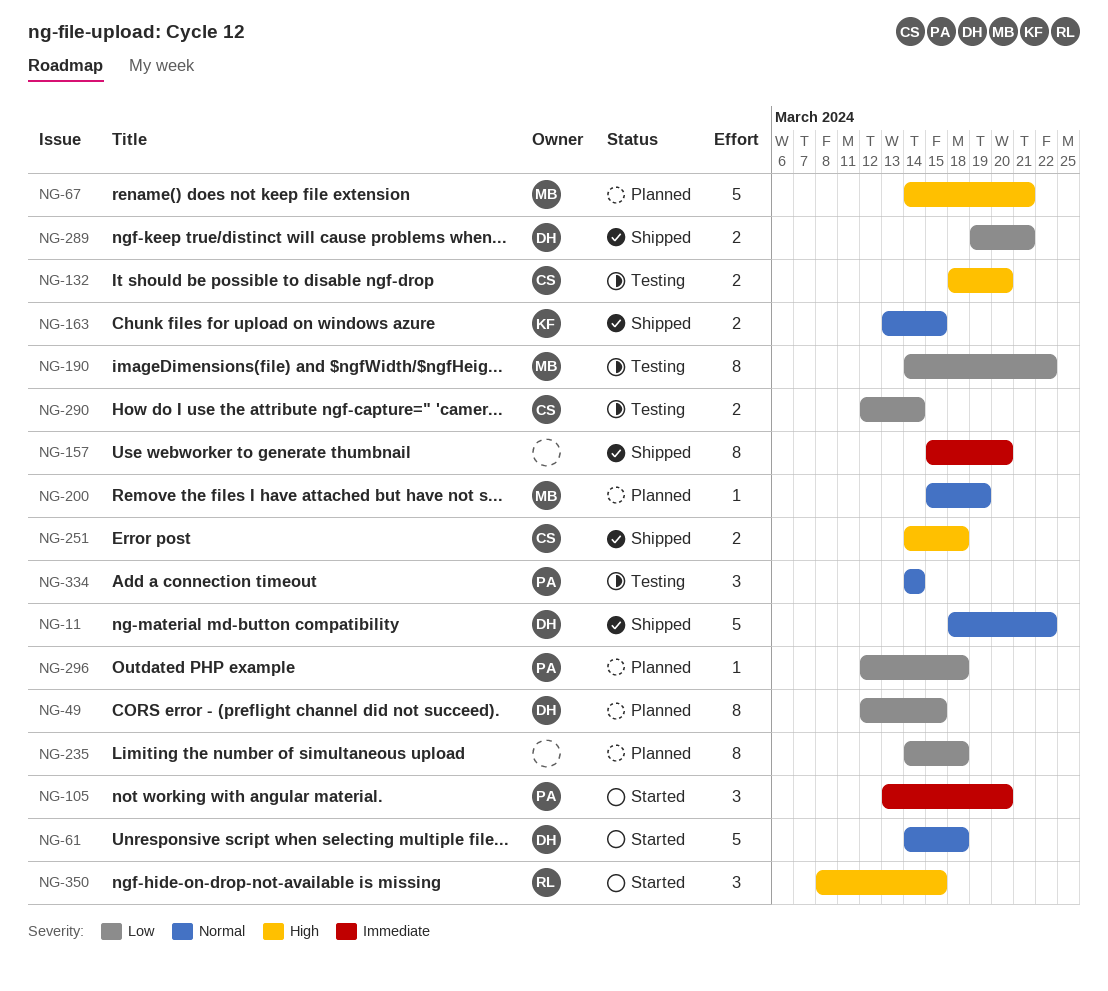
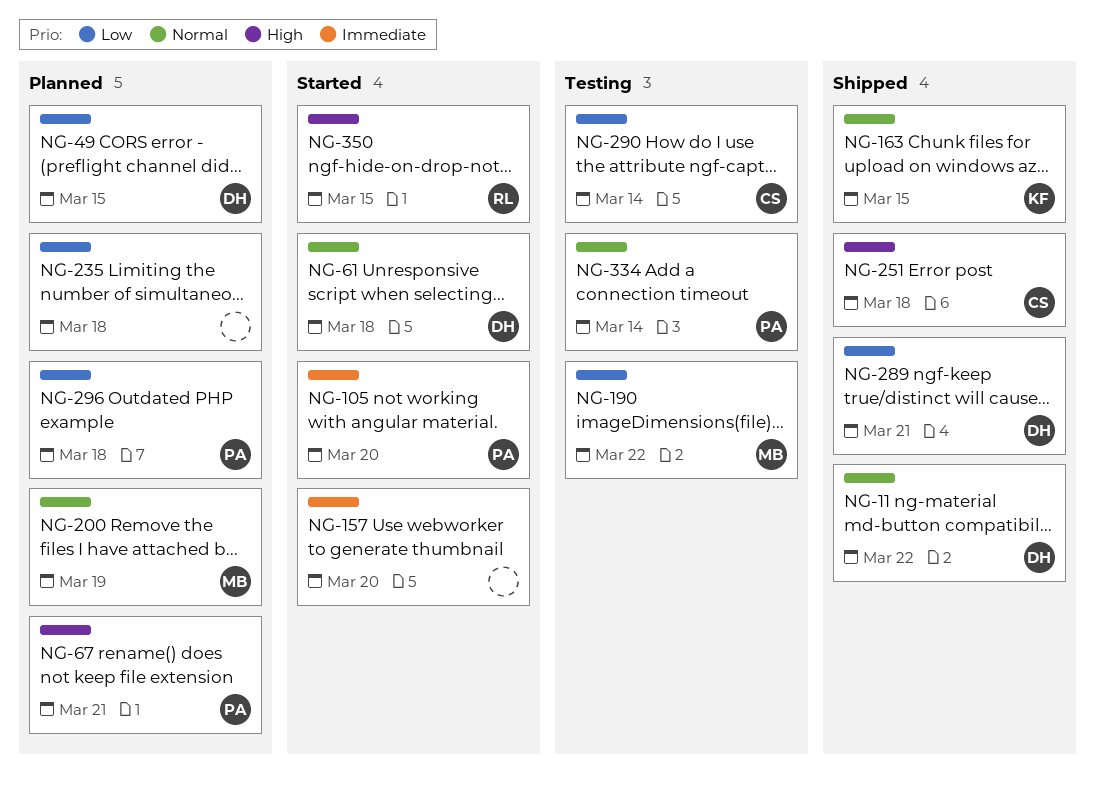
NG-67, owner: MB -> PA
NG-132: present -> none
NG-157, status: Shipped -> Started

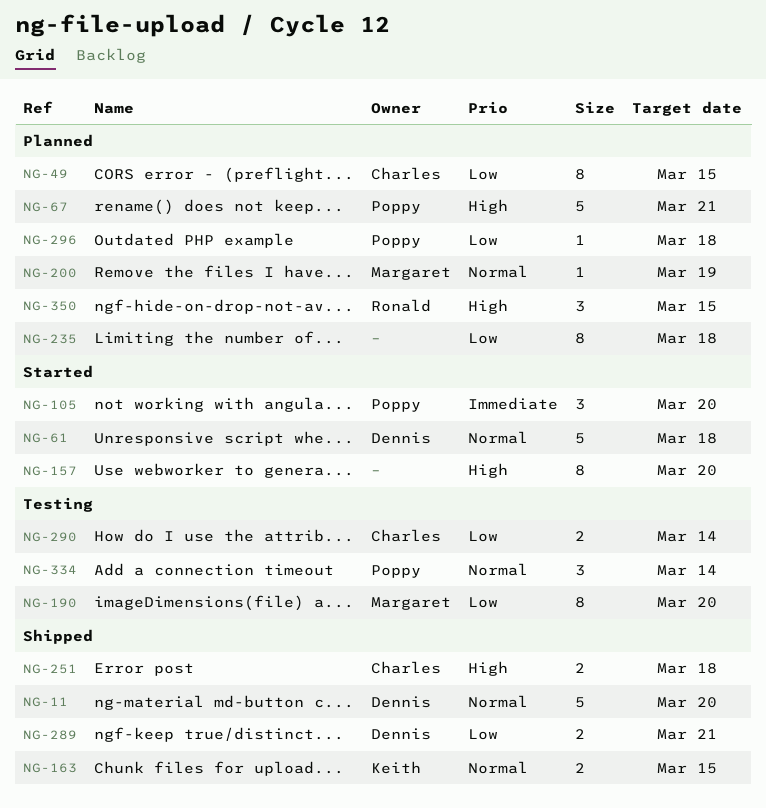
NG-11, due: Mar 22 -> Mar 20
NG-49, owner: Dennis -> Charles
NG-157, priority: Immediate -> High
NG-190, due: Mar 22 -> Mar 20
NG-350, status: Started -> Planned

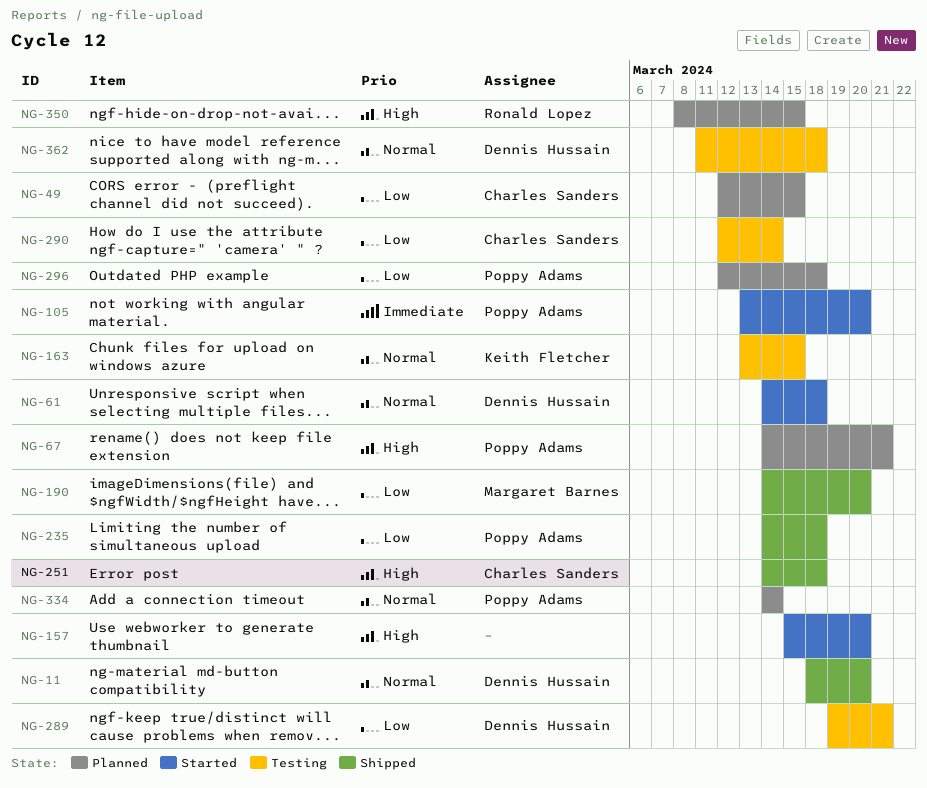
NG-163, status: Shipped -> Testing
NG-190, status: Testing -> Shipped
NG-200: present -> none
NG-235, status: Planned -> Shipped
NG-235, owner: none -> Poppy Adams
NG-289, status: Shipped -> Testing
NG-334, status: Testing -> Planned
NG-362: none -> present

